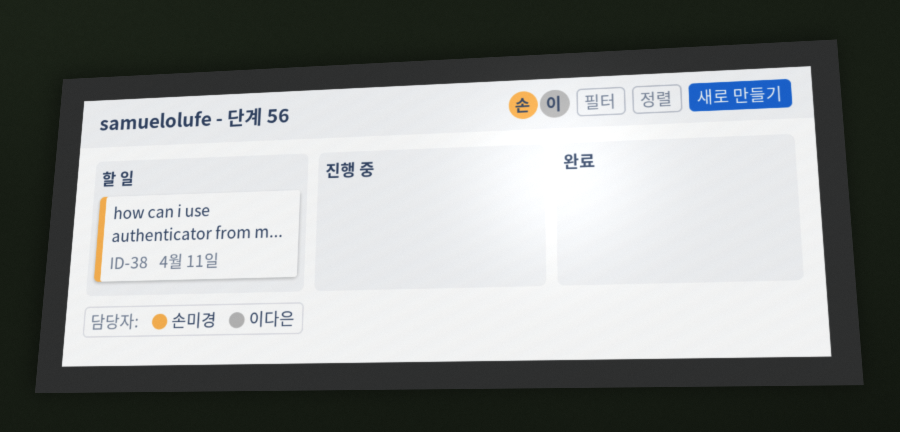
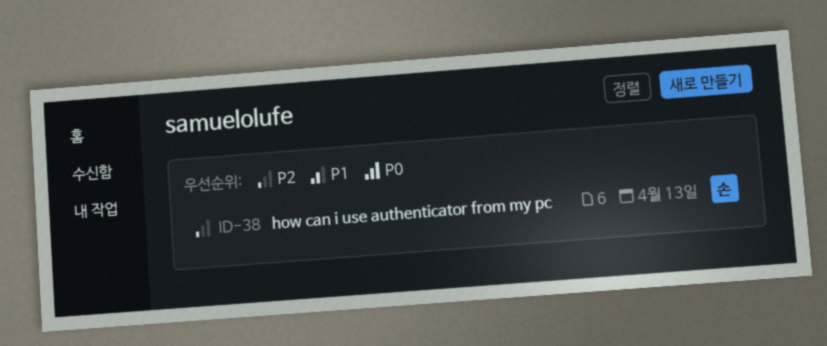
ID-38, due: Apr 11 -> Apr 13

